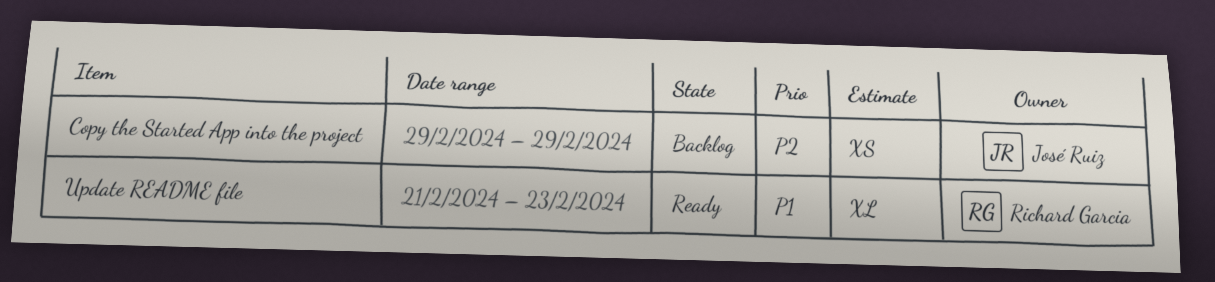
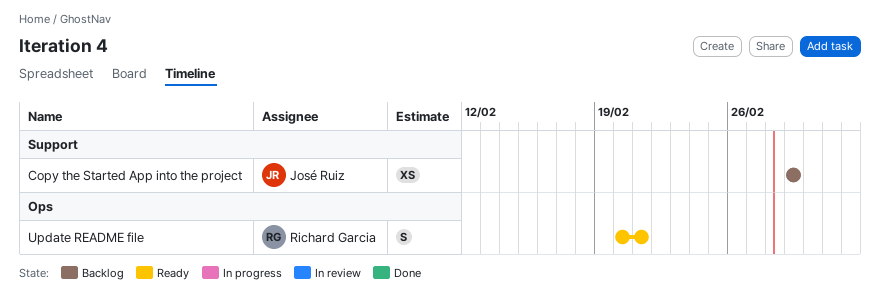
Update README file, estimate: XL -> S
Update README file, start: Feb 21 -> Feb 20
Update README file, due: Feb 23 -> Feb 21

